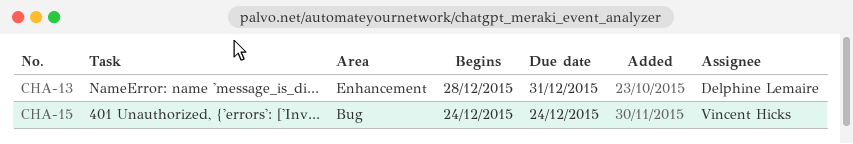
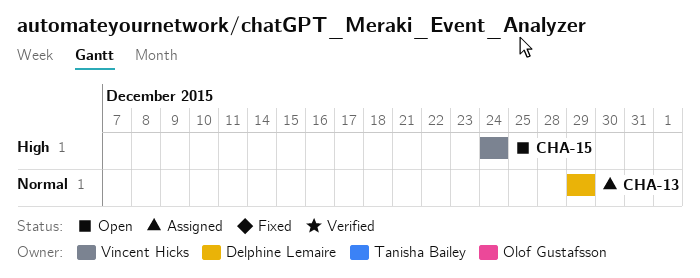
CHA-13, start: Dec 28 -> Dec 29
CHA-13, due: Dec 31 -> Dec 29

